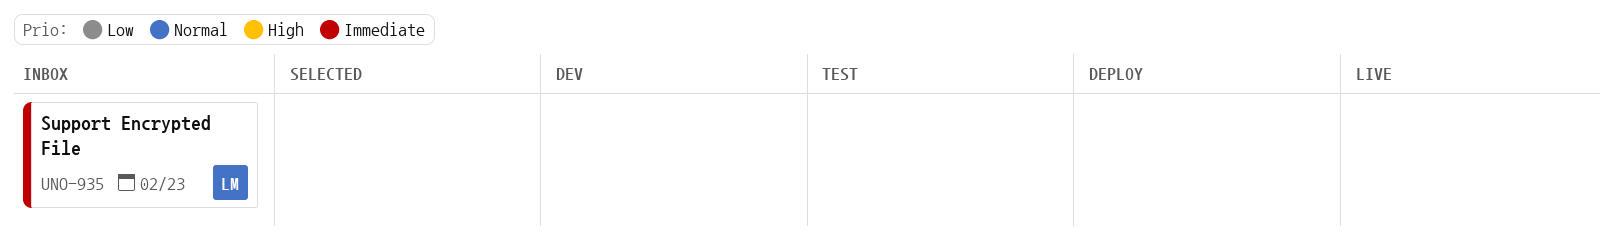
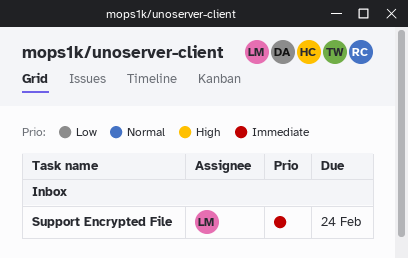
Support Encrypted File, due: Feb 23 -> Feb 24

